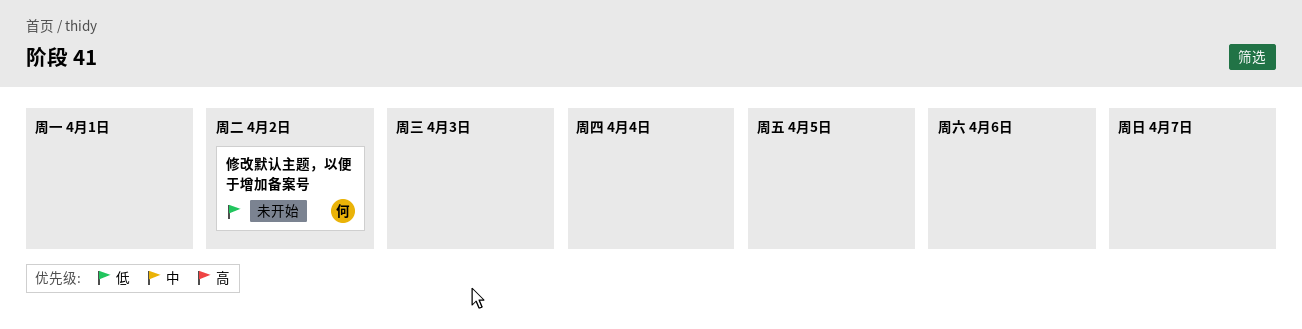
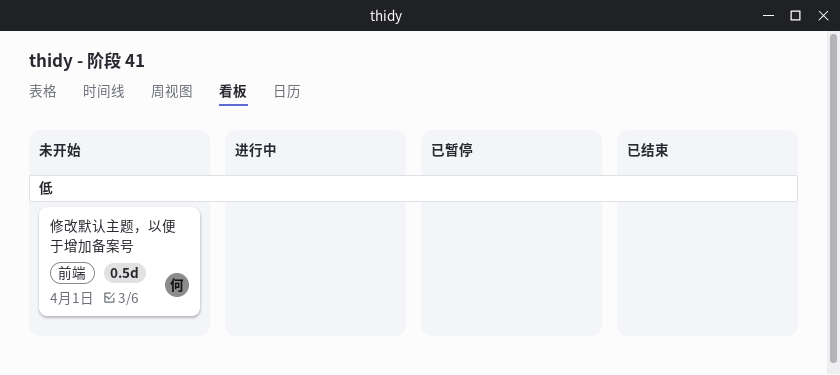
修改默认主题，以便于增加备案号, due: Apr 2 -> Apr 1

